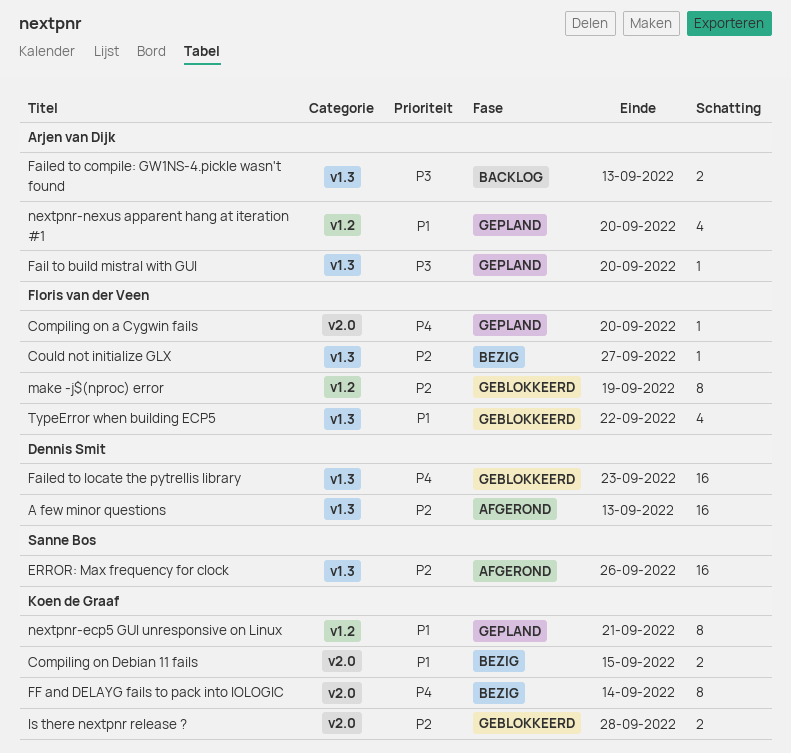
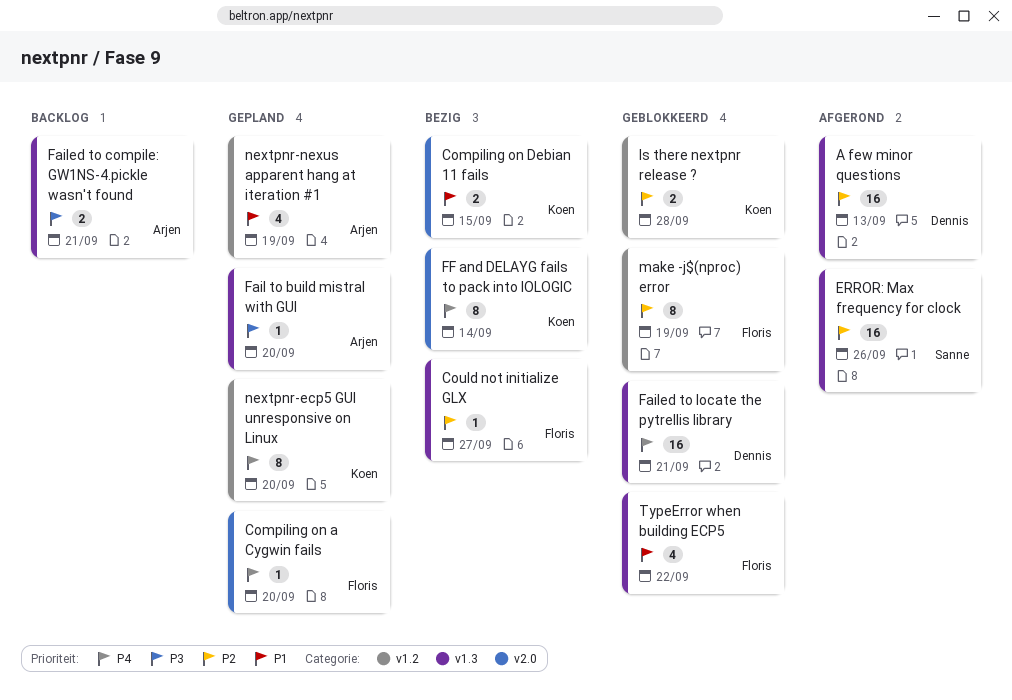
Failed to compile: GW1NS-4.pickle wasn't found, due: Sep 13 -> Sep 21
Failed to locate the pytrellis library, due: Sep 23 -> Sep 21
Is there nextpnr release ?, label: v2.0 -> v1.2
nextpnr-ecp5 GUI unresponsive on Linux, priority: P1 -> P4
nextpnr-ecp5 GUI unresponsive on Linux, due: Sep 21 -> Sep 20
nextpnr-nexus apparent hang at iteration #1, due: Sep 20 -> Sep 19

